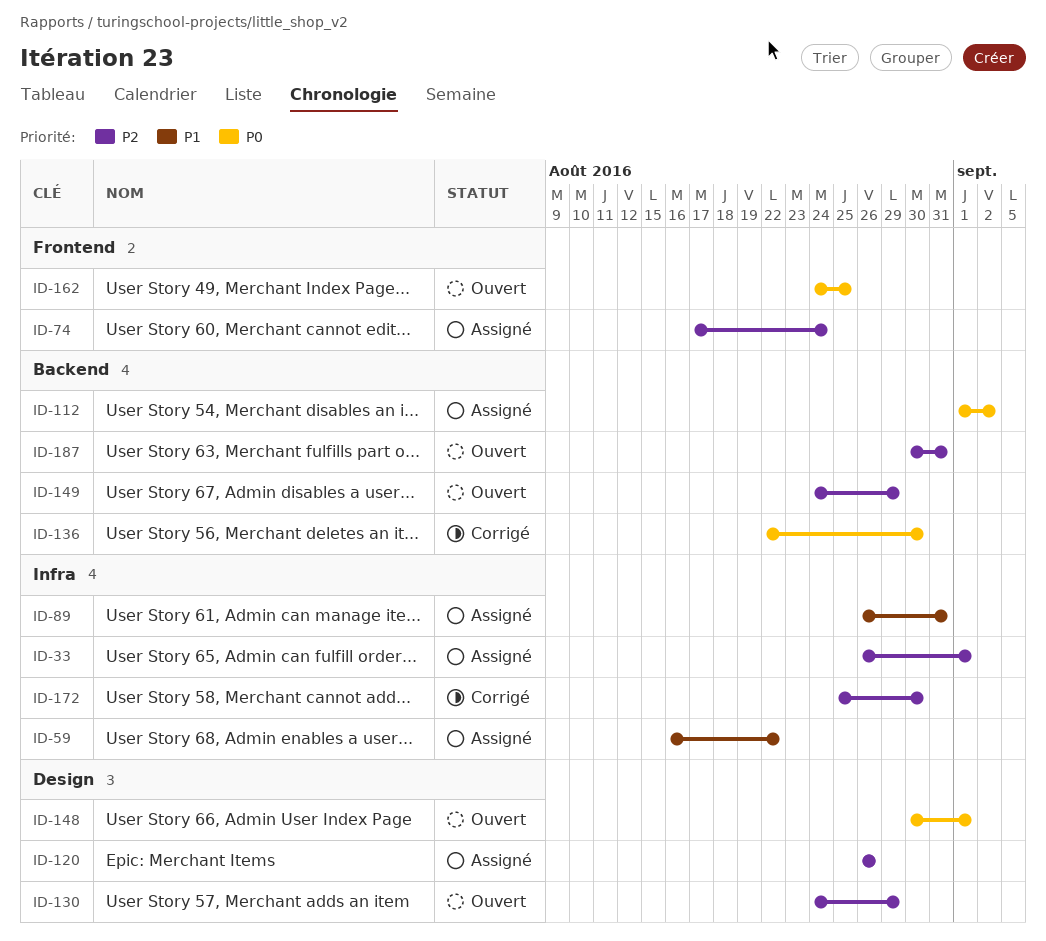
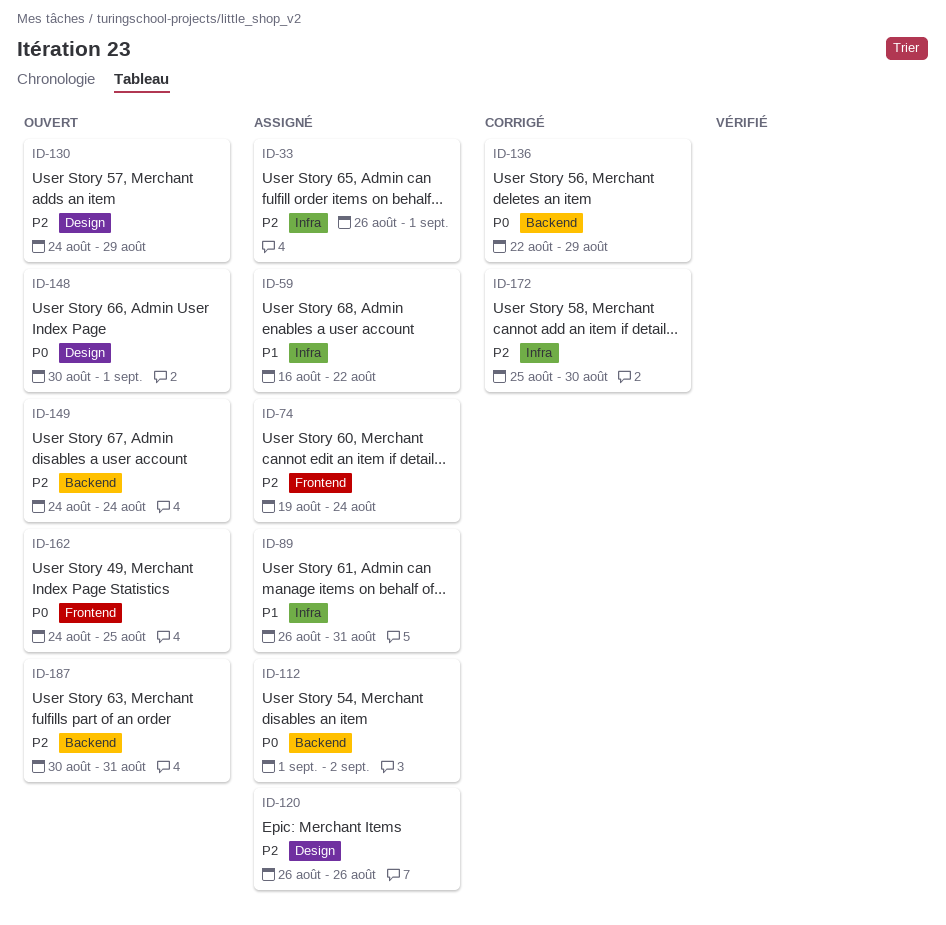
ID-74, start: Aug 17 -> Aug 19
ID-136, due: Aug 30 -> Aug 29
ID-149, due: Aug 29 -> Aug 24

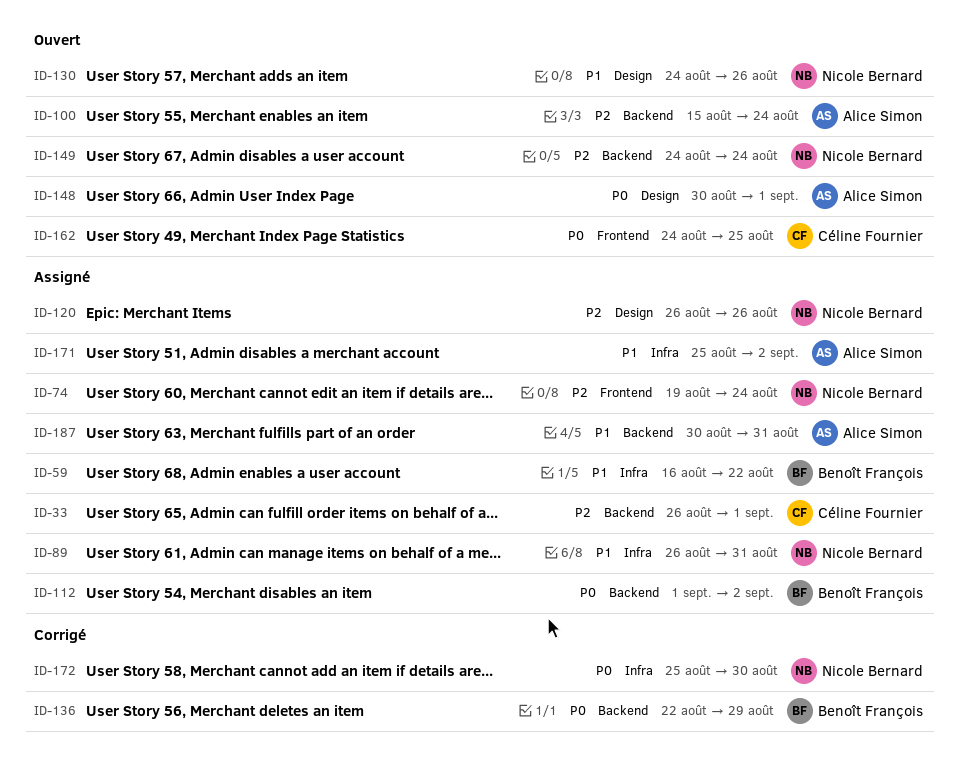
ID-33, label: Infra -> Backend
ID-100: none -> present
ID-130, priority: P2 -> P1
ID-130, due: Aug 29 -> Aug 26
ID-171: none -> present
ID-172, priority: P2 -> P0
ID-187, status: Ouvert -> Assigné
ID-187, priority: P2 -> P1

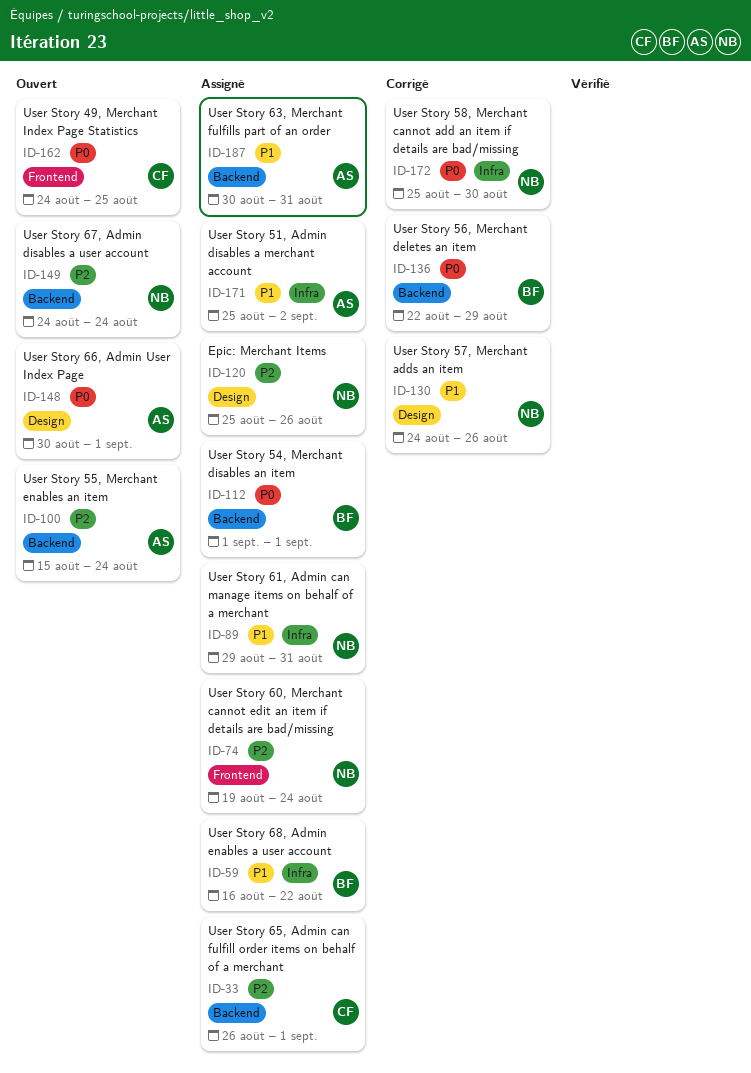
ID-89, start: Aug 26 -> Aug 29
ID-112, due: Sep 2 -> Sep 1
ID-120, start: Aug 26 -> Aug 25
ID-130, status: Ouvert -> Corrigé

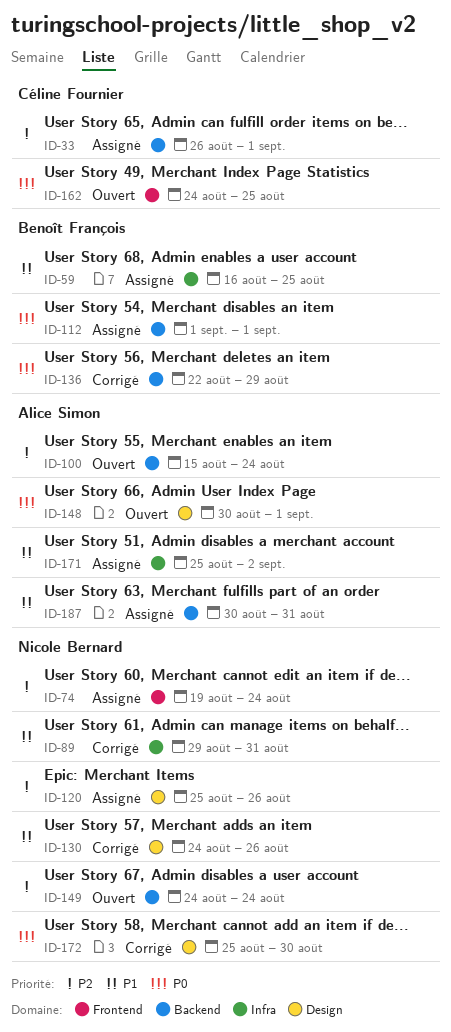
ID-59, due: Aug 22 -> Aug 25
ID-89, status: Assigné -> Corrigé
ID-172, label: Infra -> Design

